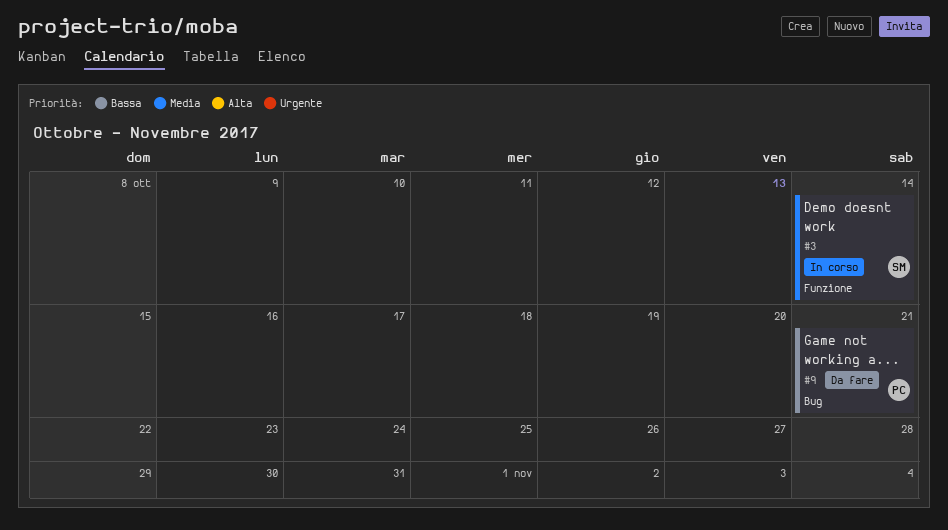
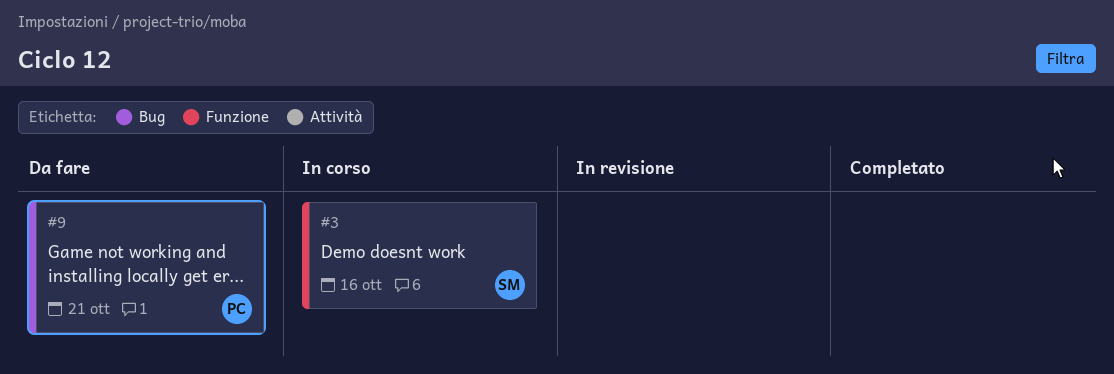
#3, due: Oct 14 -> Oct 16

